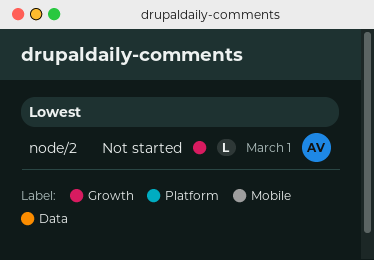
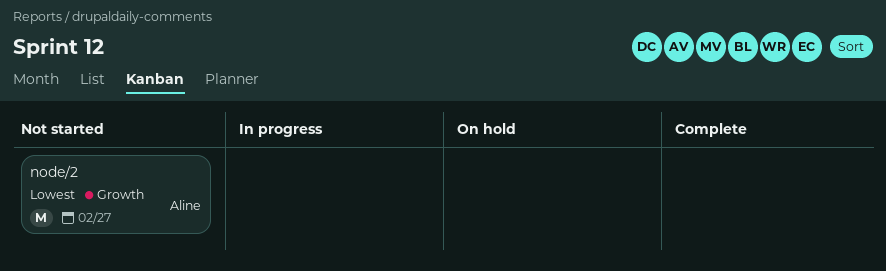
node/2, estimate: L -> M
node/2, due: Mar 1 -> Feb 27

